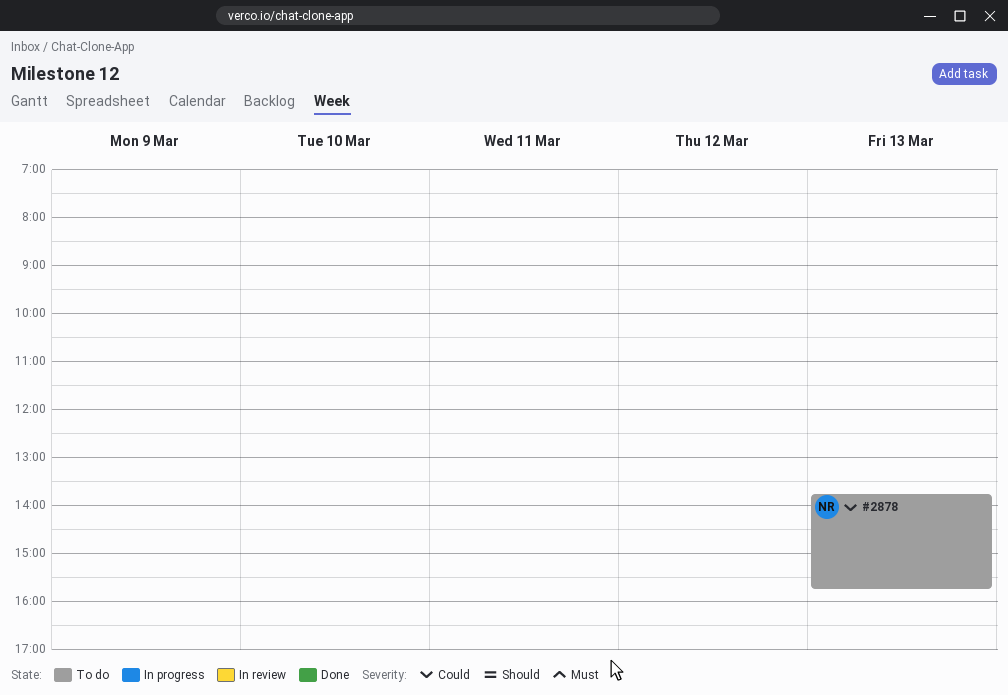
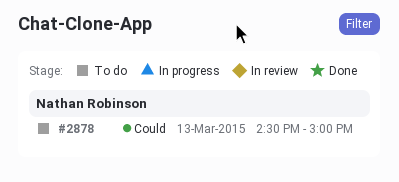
#2878, begins: 13:45 -> 14:30
#2878, ends: 15:45 -> 15:00

